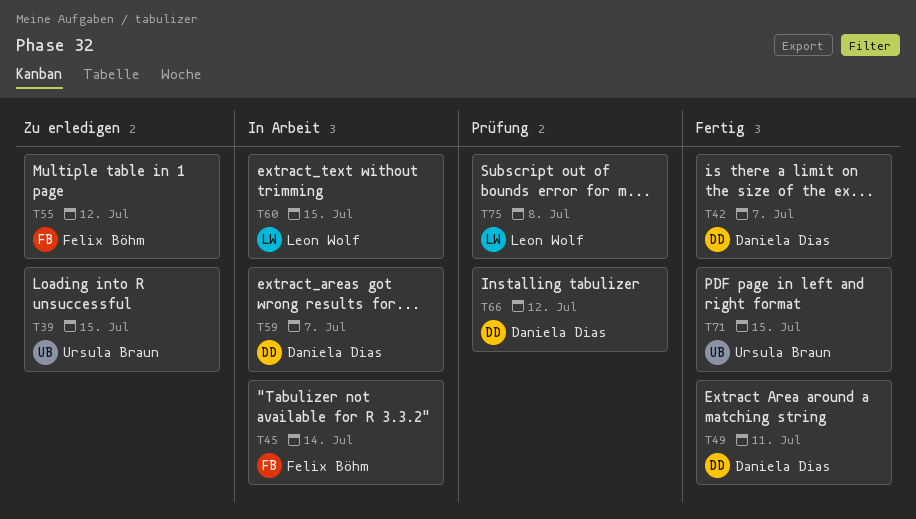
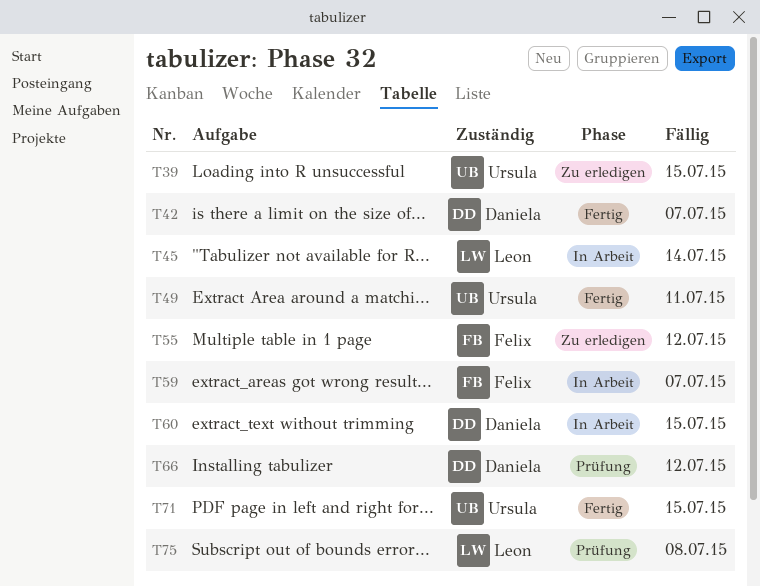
T45, owner: Felix Böhm -> Leon Wolf
T49, owner: Daniela Dias -> Ursula Braun
T59, owner: Daniela Dias -> Felix Böhm
T60, owner: Leon Wolf -> Daniela Dias

